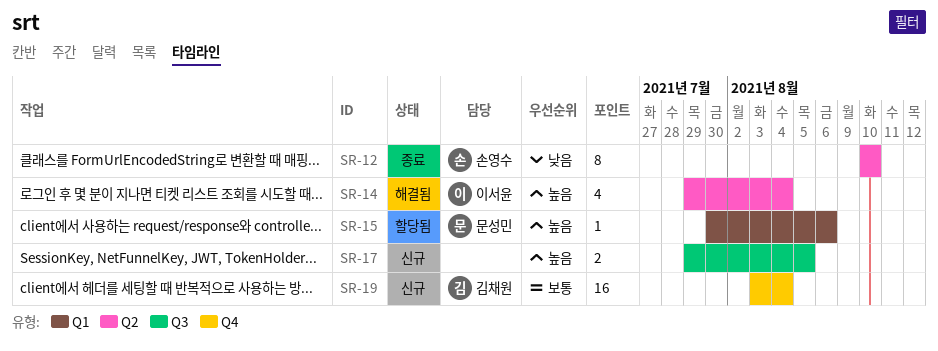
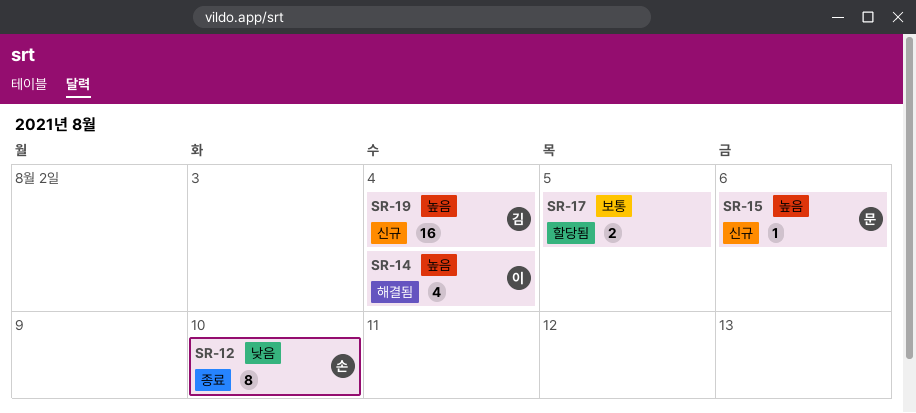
SR-15, status: 할당됨 -> 신규
SR-17, status: 신규 -> 할당됨
SR-17, priority: 높음 -> 보통
SR-19, priority: 보통 -> 높음

